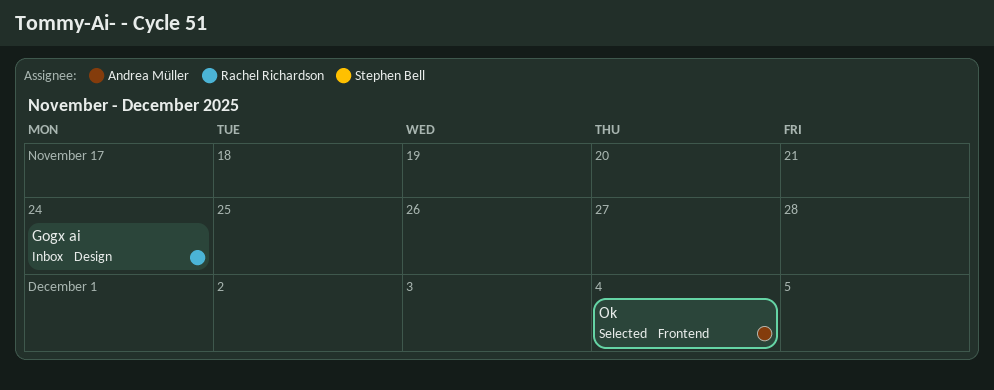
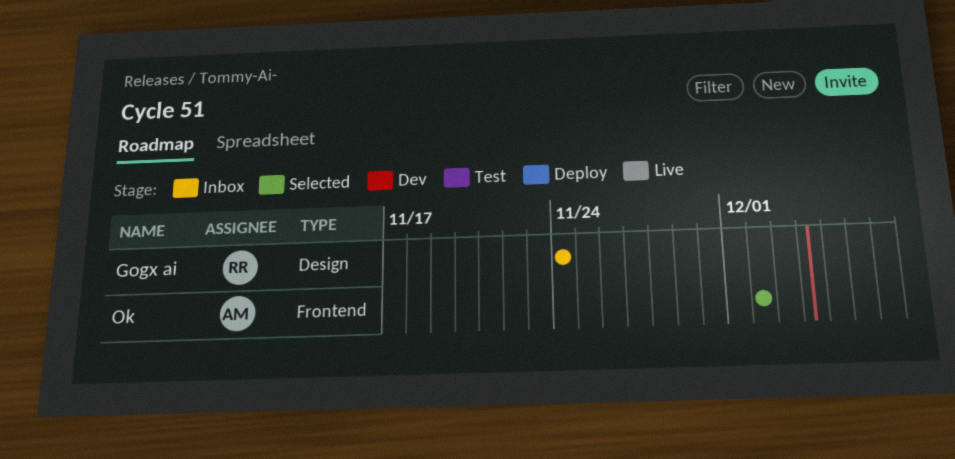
Ok, due: Dec 4 -> Dec 2

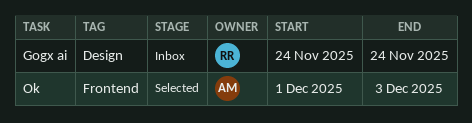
Ok, start: Dec 2 -> Dec 1
Ok, due: Dec 2 -> Dec 3

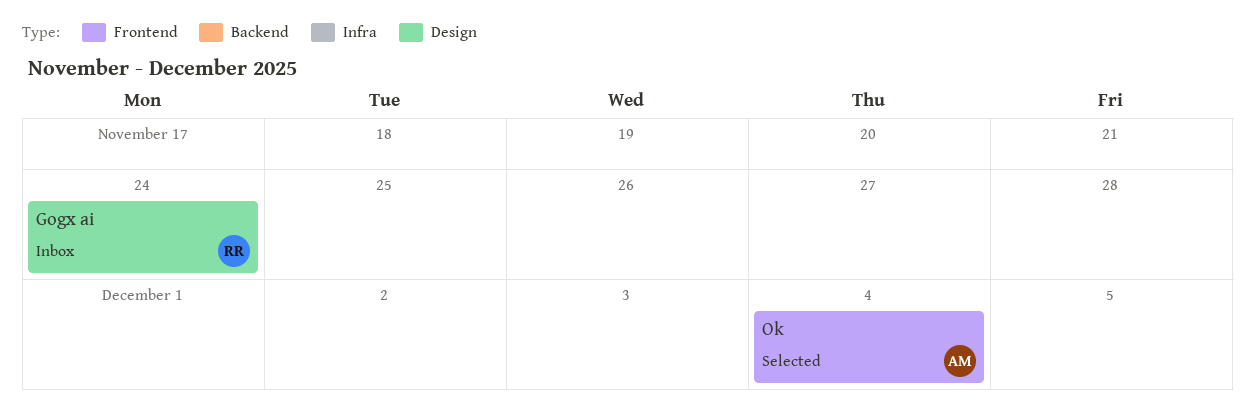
Ok, due: Dec 3 -> Dec 4

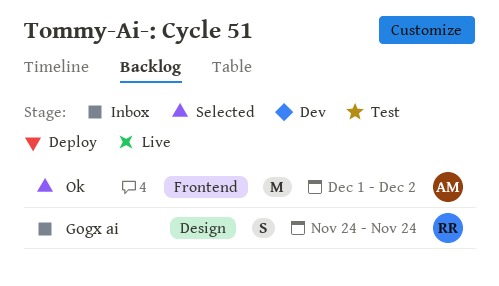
Ok, due: Dec 4 -> Dec 2

